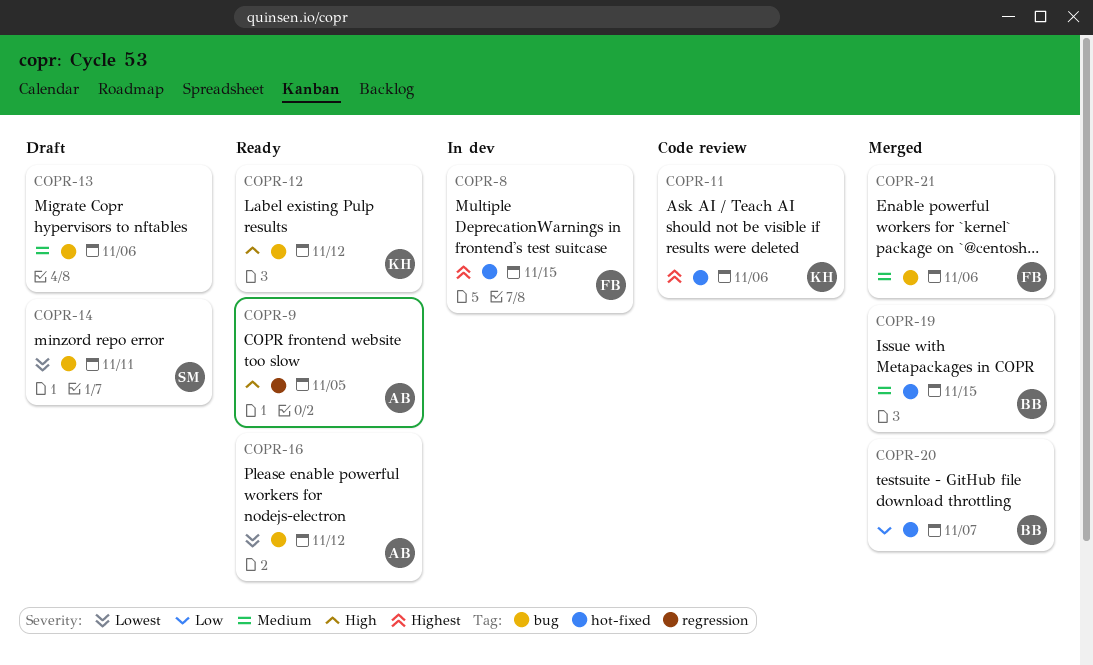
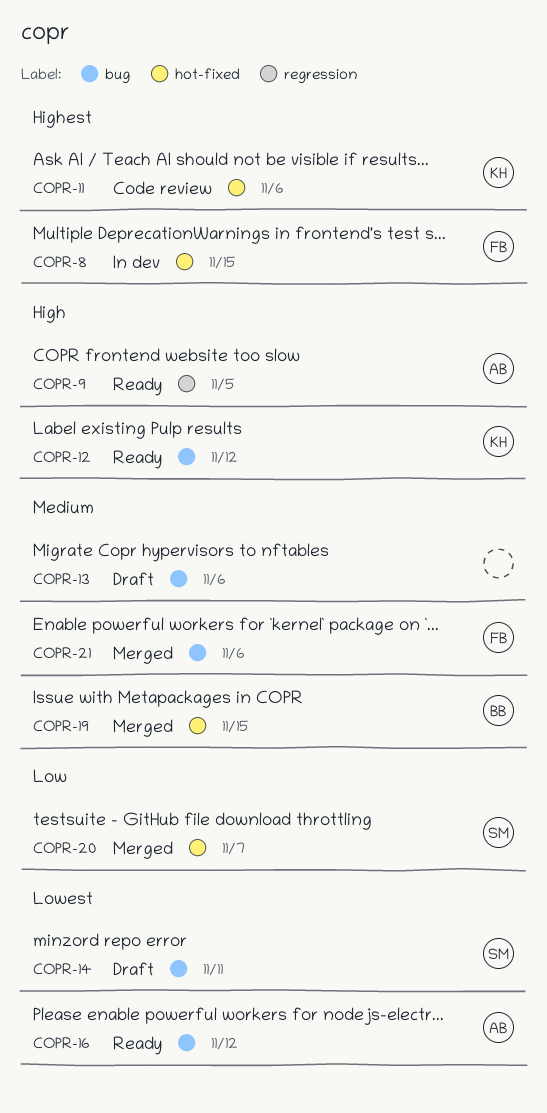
COPR-20, owner: BB -> SM

